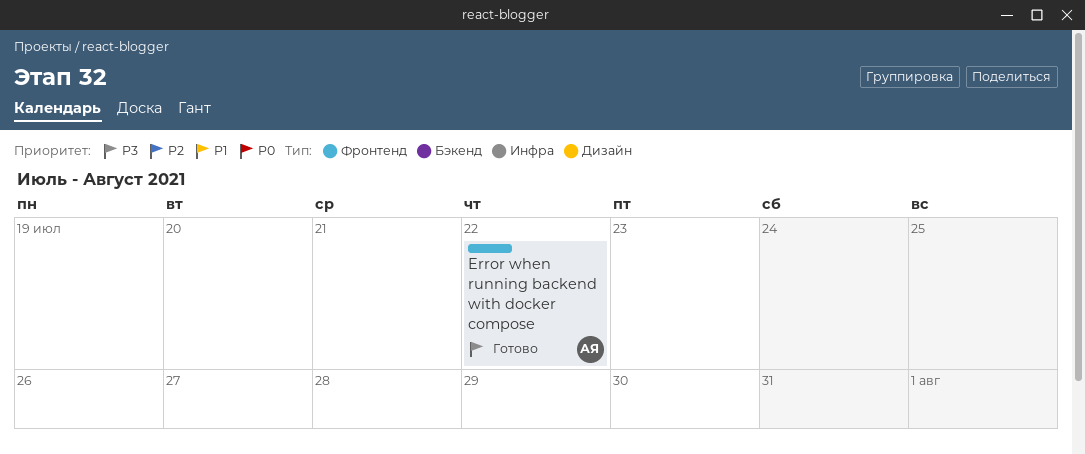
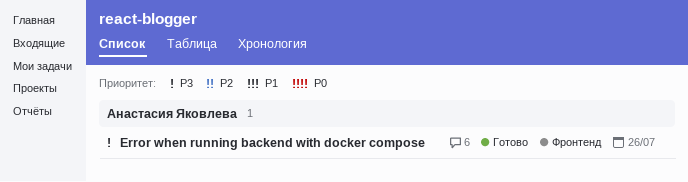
Error when running backend with docker compose, due: Jul 22 -> Jul 26

